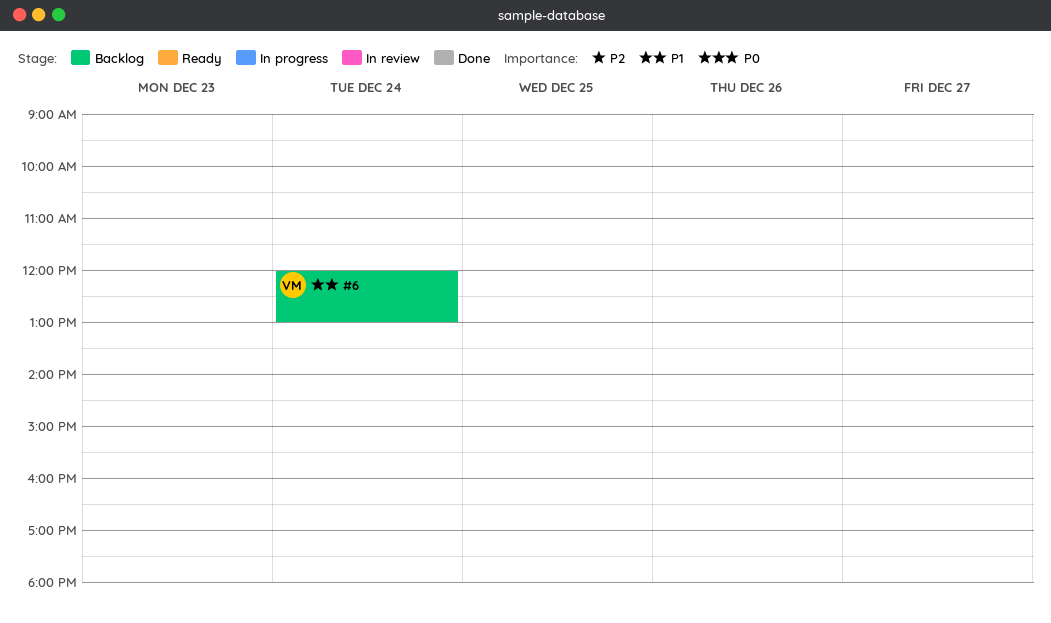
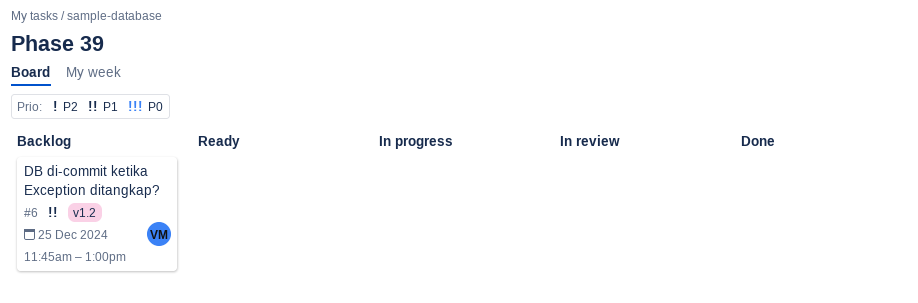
#6, day: Dec 24 -> Dec 25
#6, begins: 12:00 -> 11:45

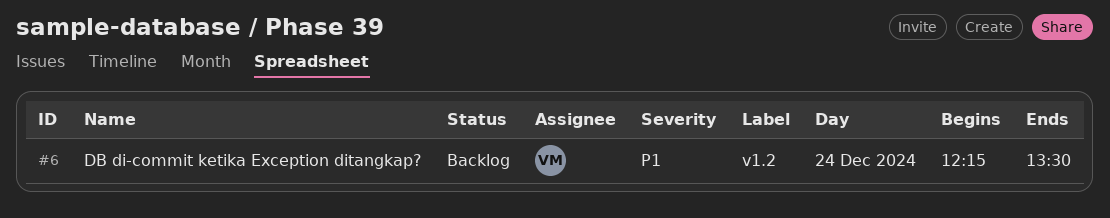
#6, day: Dec 25 -> Dec 24
#6, begins: 11:45 -> 12:15
#6, ends: 13:00 -> 13:30

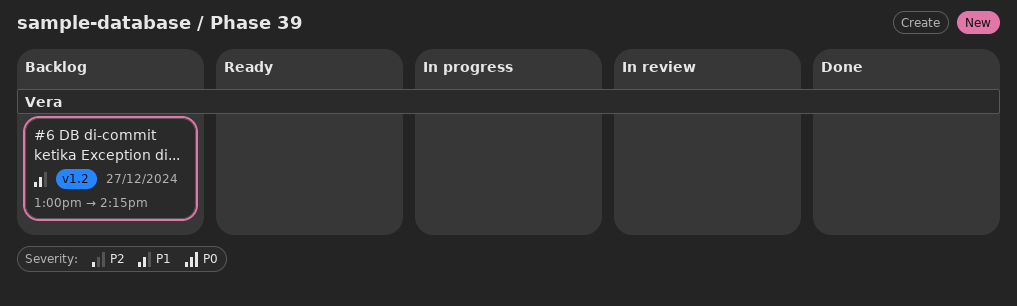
#6, day: Dec 24 -> Dec 27
#6, begins: 12:15 -> 13:00
#6, ends: 13:30 -> 14:15

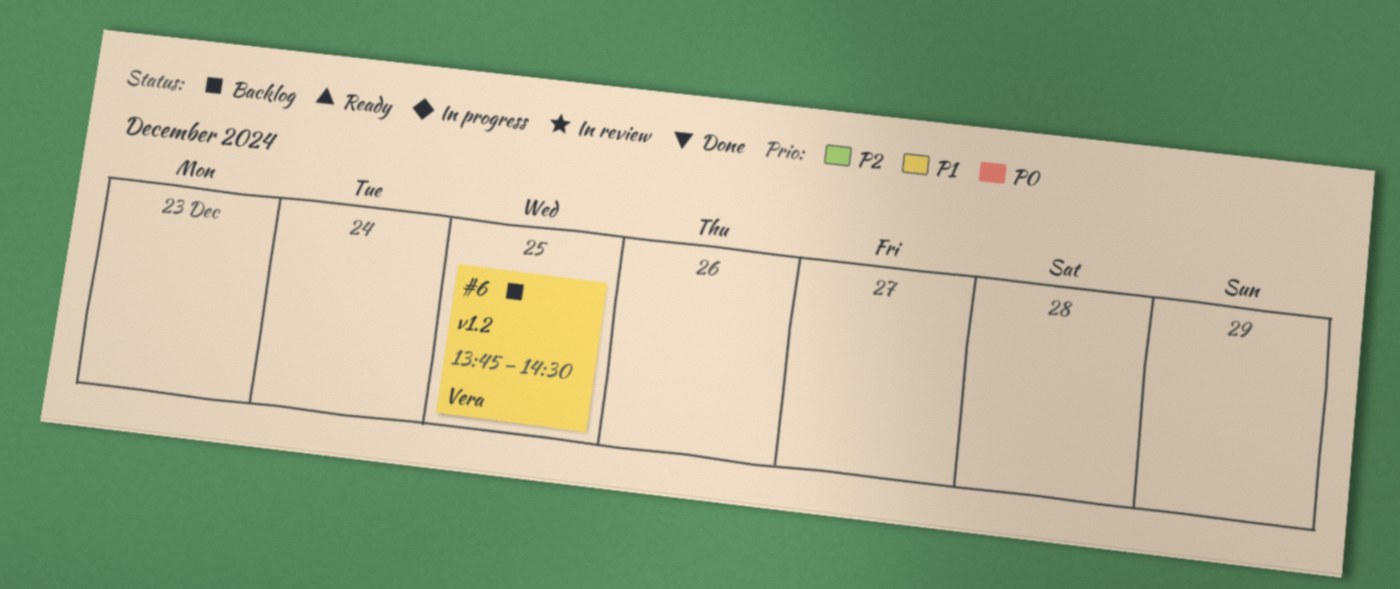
#6, day: Dec 27 -> Dec 25
#6, begins: 13:00 -> 13:45
#6, ends: 14:15 -> 14:30

